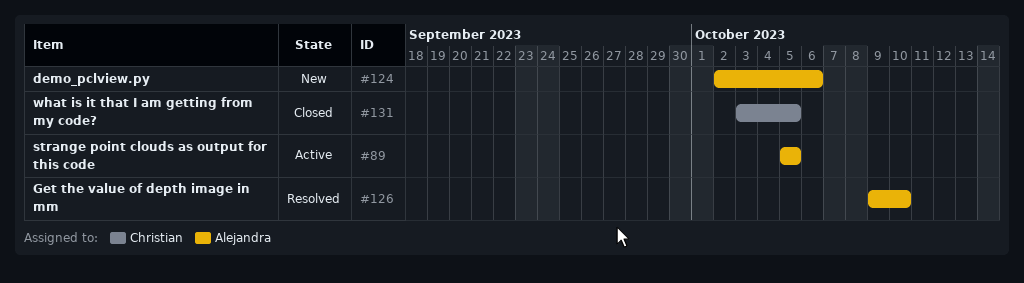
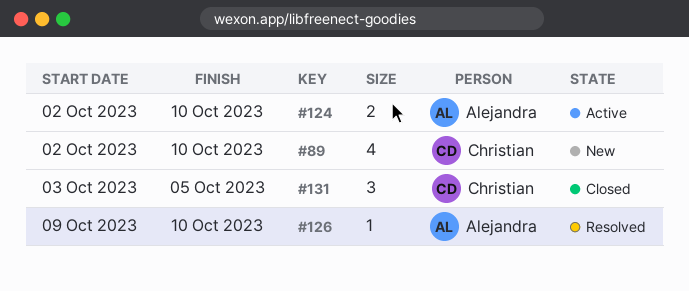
#89, status: Active -> New
#89, owner: Alejandra -> Christian
#89, start: Oct 5 -> Oct 2
#89, due: Oct 5 -> Oct 10
#124, status: New -> Active
#124, due: Oct 6 -> Oct 10

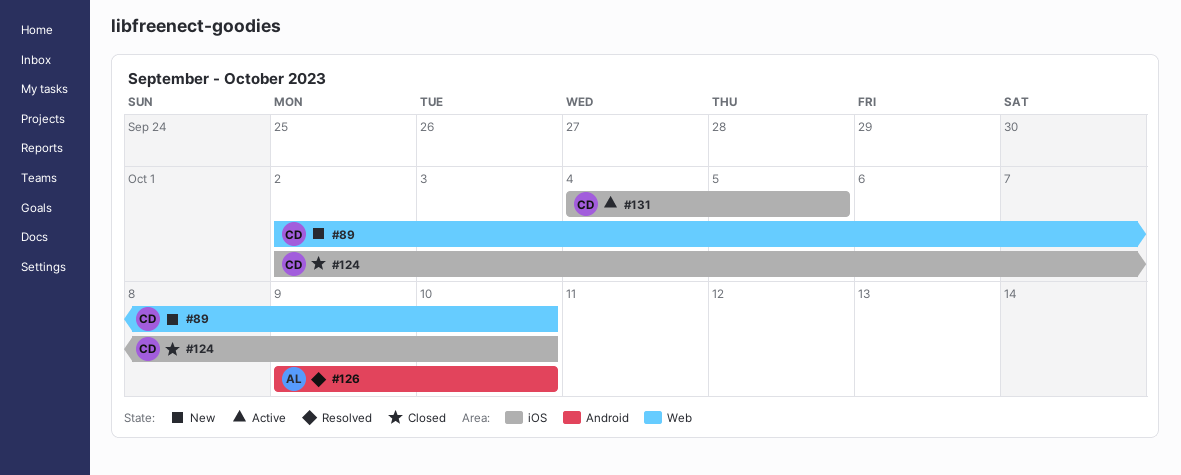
#124, status: Active -> Closed
#124, owner: Alejandra -> Christian
#131, status: Closed -> Active
#131, start: Oct 3 -> Oct 4

